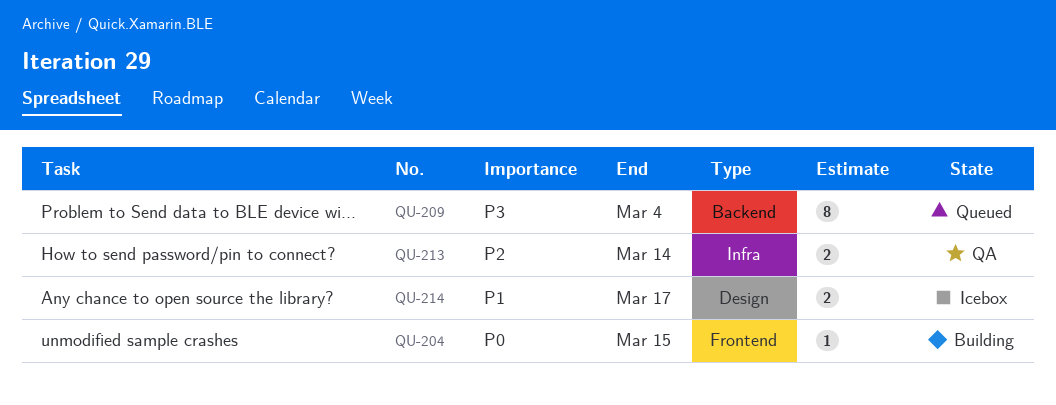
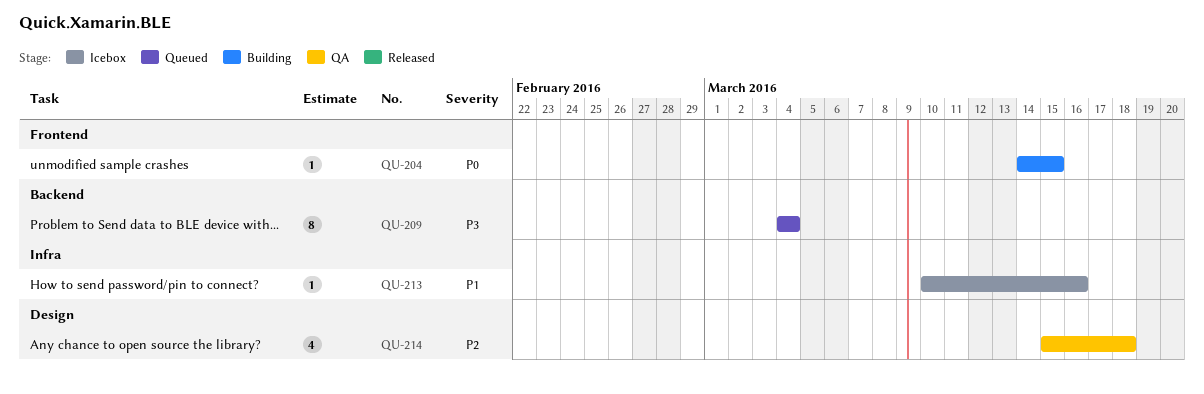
QU-213, status: QA -> Icebox
QU-213, priority: P2 -> P1
QU-213, estimate: 2 -> 1
QU-213, due: Mar 14 -> Mar 16
QU-214, status: Icebox -> QA
QU-214, priority: P1 -> P2
QU-214, estimate: 2 -> 4
QU-214, due: Mar 17 -> Mar 18

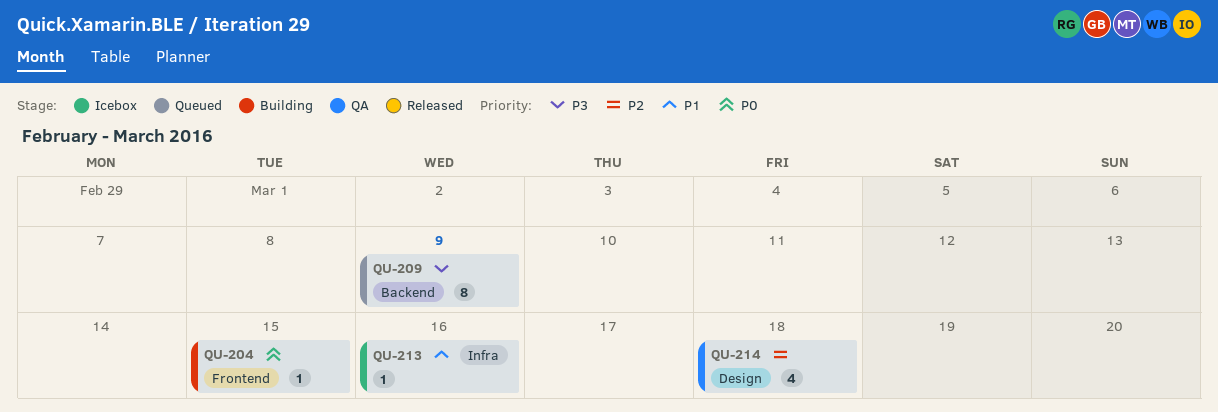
QU-209, due: Mar 4 -> Mar 9

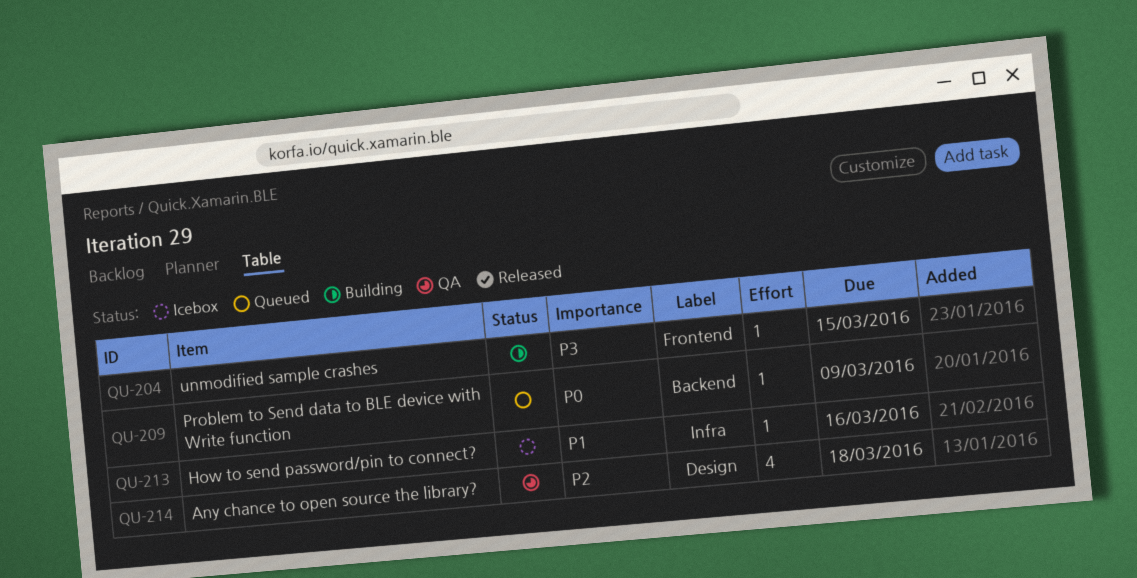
QU-204, priority: P0 -> P3
QU-209, priority: P3 -> P0
QU-209, estimate: 8 -> 1

